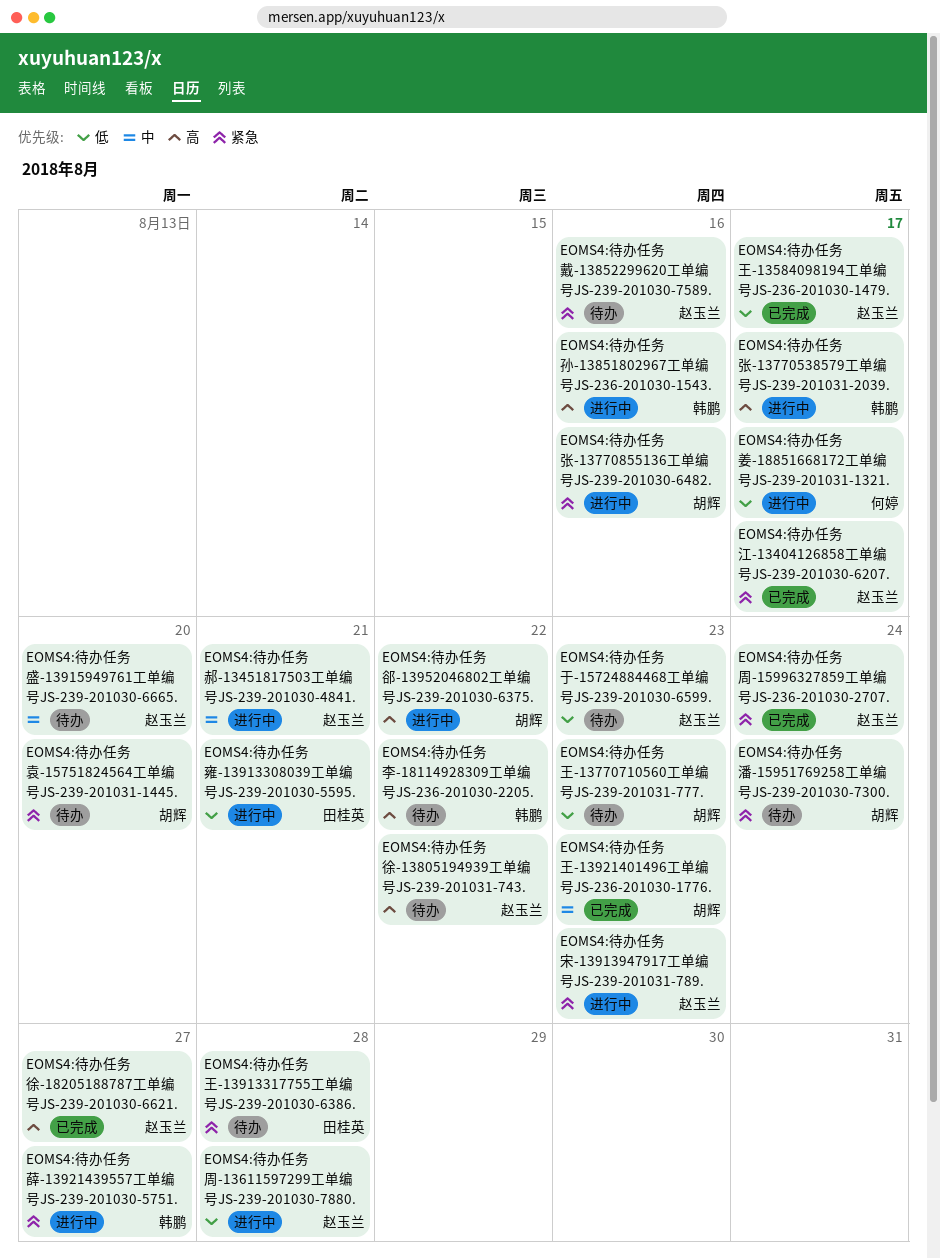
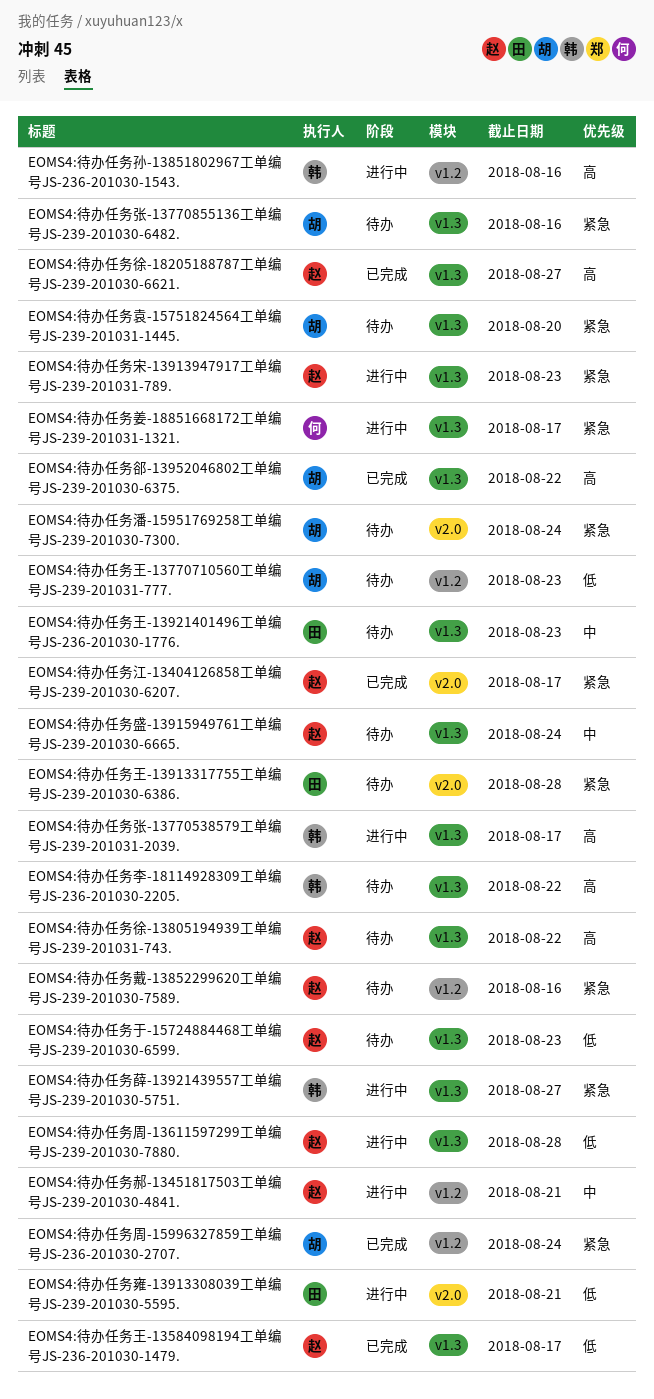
EOMS4:待办任务周-15996327859工单编号JS-236-201030-2707., owner: 赵玉兰 -> 胡辉
EOMS4:待办任务姜-18851668172工单编号JS-239-201031-1321., priority: 低 -> 紧急
EOMS4:待办任务张-13770855136工单编号JS-239-201030-6482., status: 进行中 -> 待办
EOMS4:待办任务王-13921401496工单编号JS-236-201030-1776., status: 已完成 -> 待办
EOMS4:待办任务王-13921401496工单编号JS-236-201030-1776., owner: 胡辉 -> 田桂英
EOMS4:待办任务盛-13915949761工单编号JS-239-201030-6665., due: Aug 20 -> Aug 24
EOMS4:待办任务郤-13952046802工单编号JS-239-201030-6375., status: 进行中 -> 已完成

